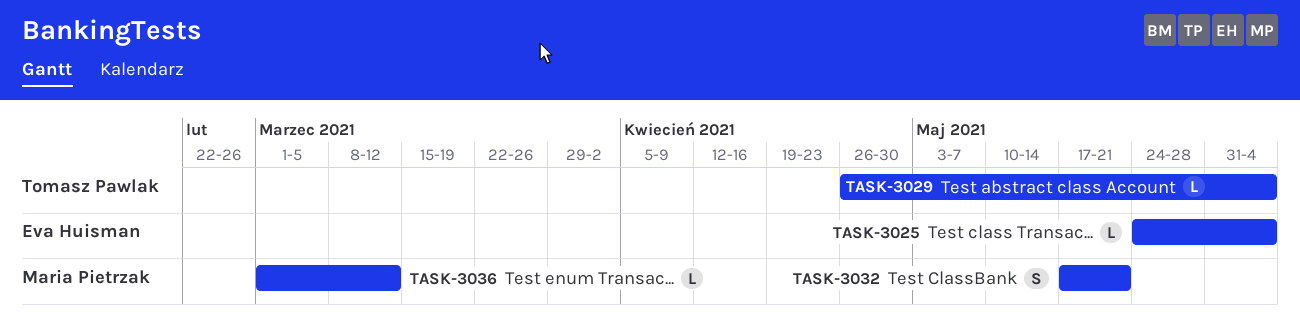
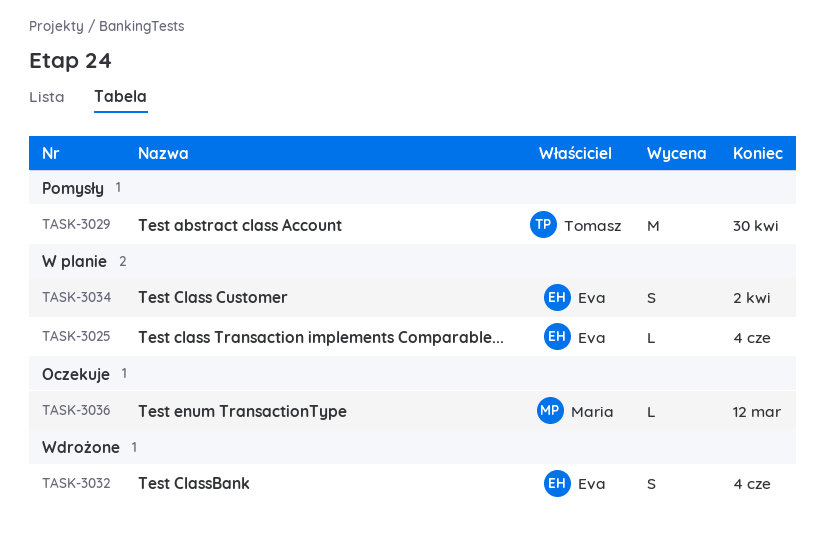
TASK-3029, estimate: L -> M
TASK-3029, due: Jun 4 -> Apr 30
TASK-3032, owner: Maria Pietrzak -> Eva Huisman
TASK-3032, due: May 21 -> Jun 4
TASK-3034: none -> present

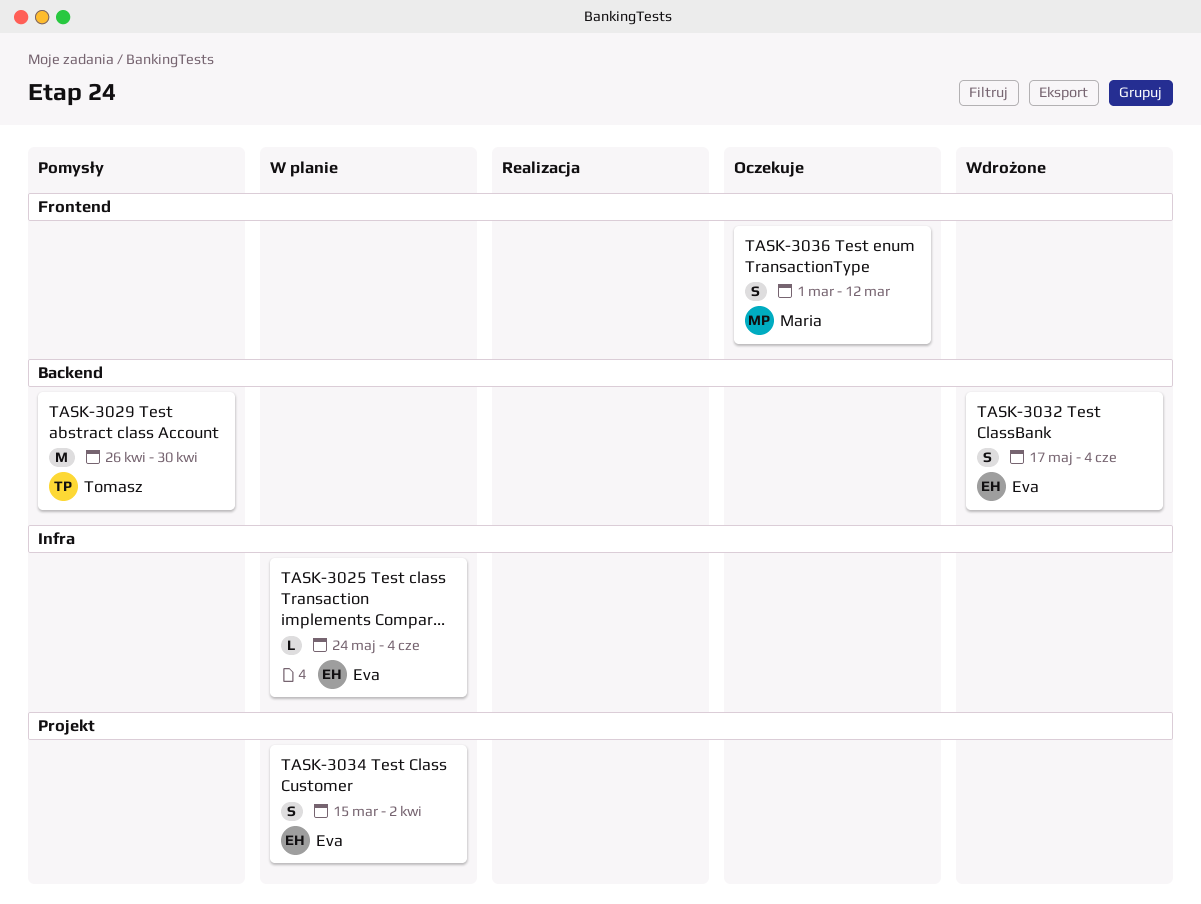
TASK-3036, estimate: L -> S

